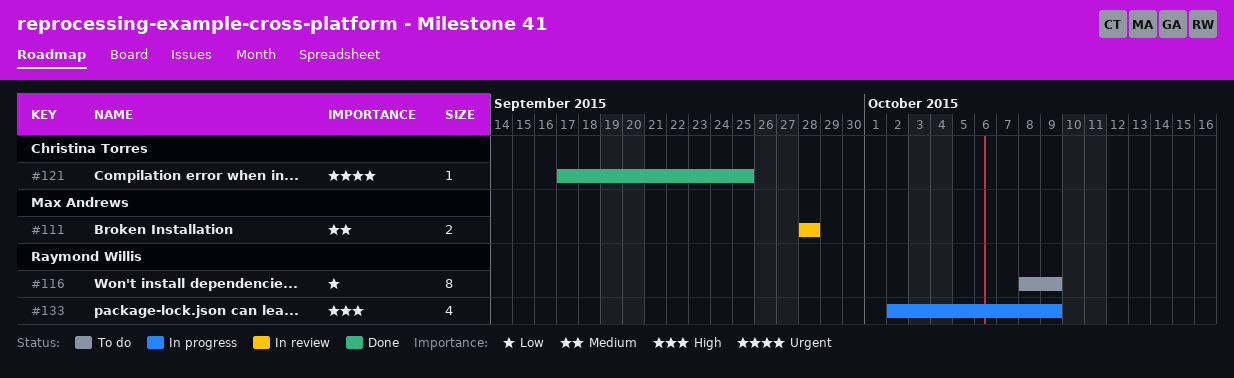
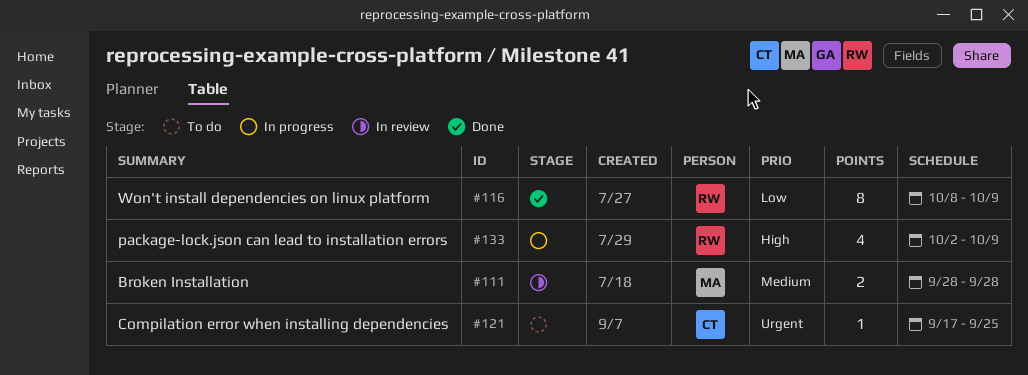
#116, status: To do -> Done
#121, status: Done -> To do

